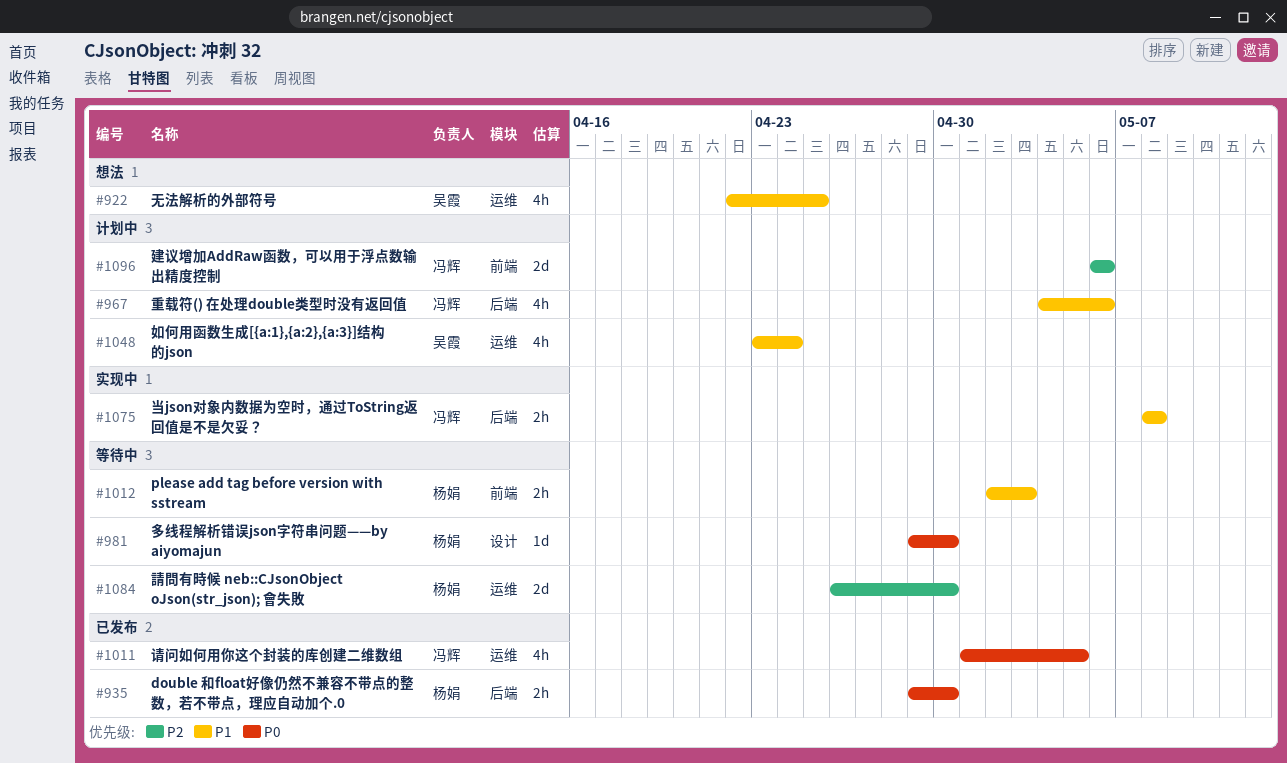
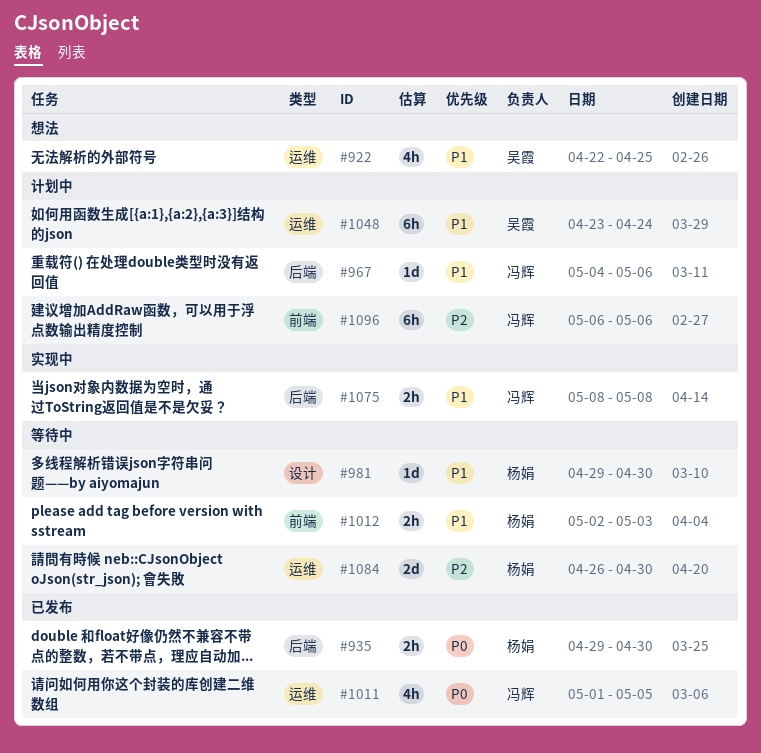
#967, estimate: 4h -> 1d
#981, priority: P0 -> P1
#1048, estimate: 4h -> 6h
#1096, estimate: 2d -> 6h

